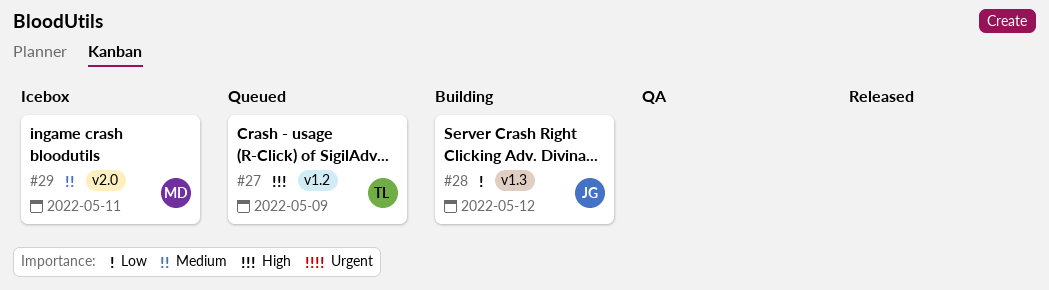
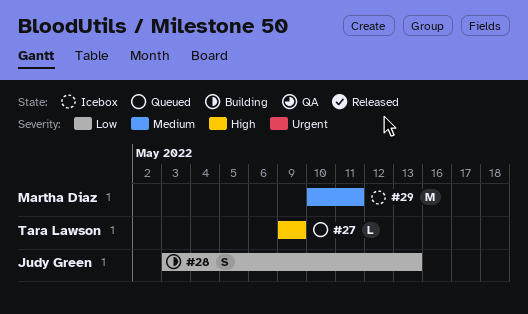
#28, due: May 12 -> May 13

